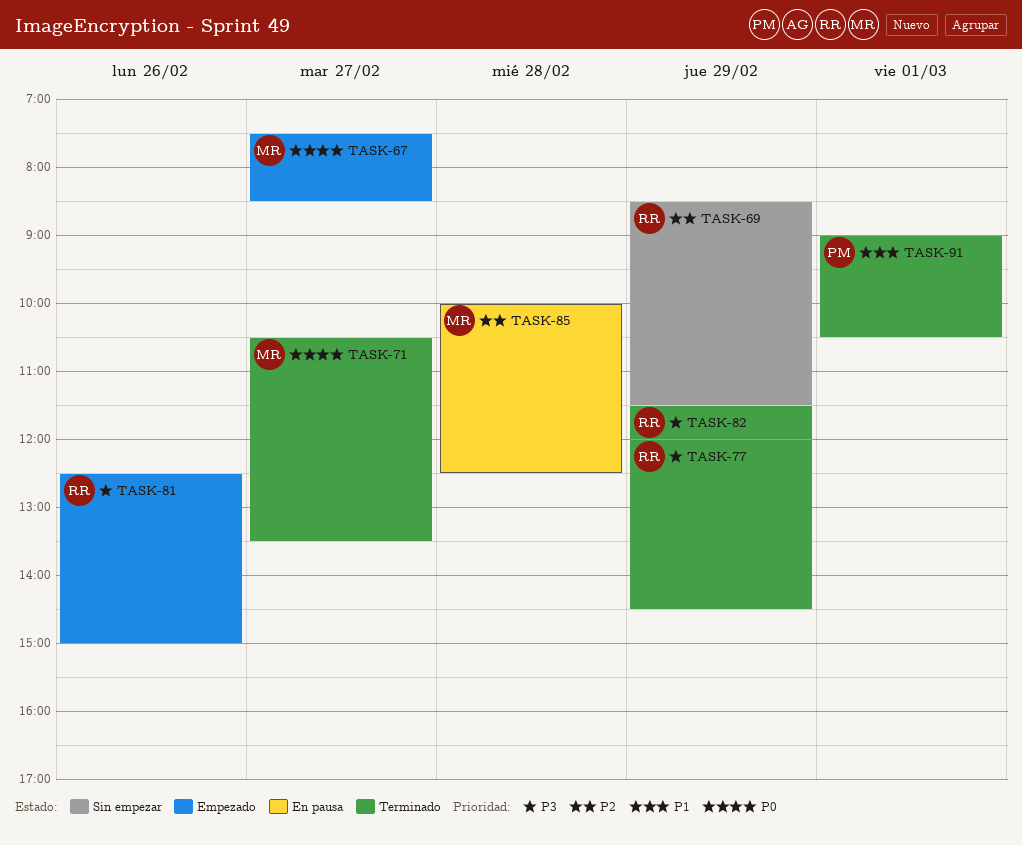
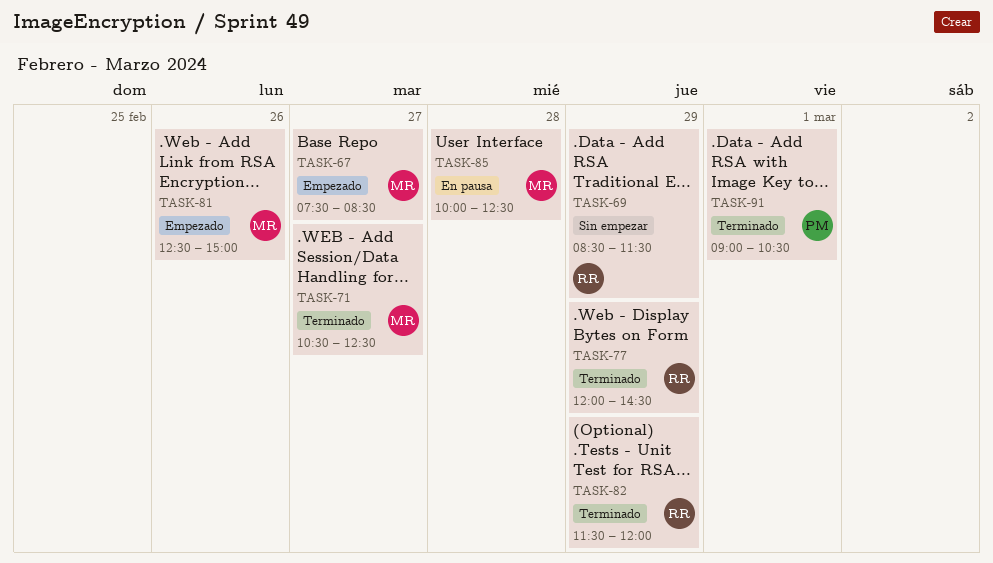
TASK-71, ends: 13:30 -> 12:30
TASK-81, owner: RR -> MR

